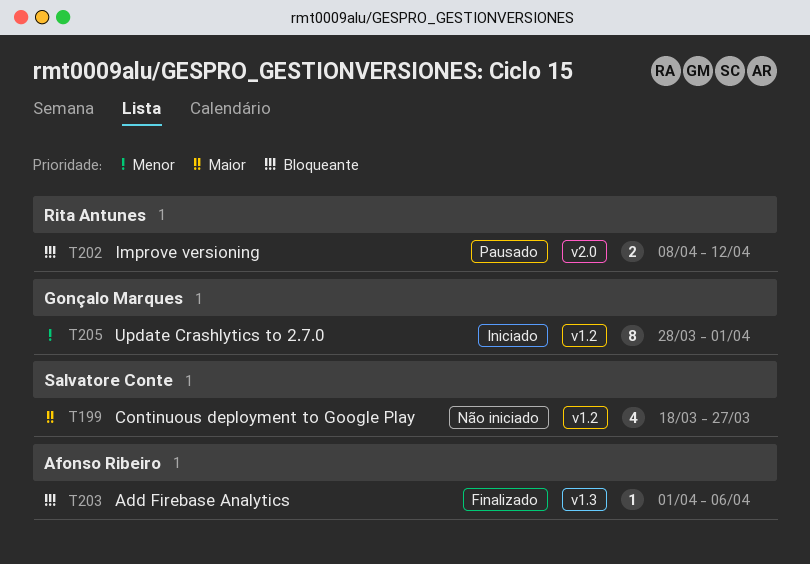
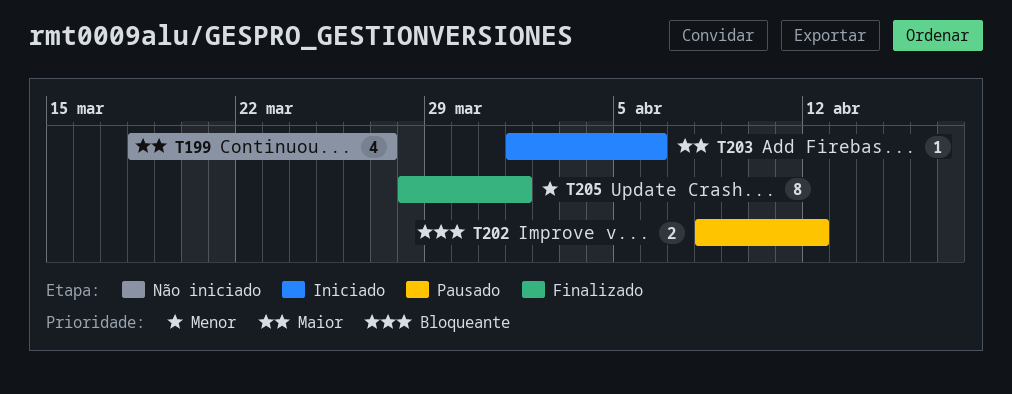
T203, status: Finalizado -> Iniciado
T203, priority: Bloqueante -> Maior
T205, status: Iniciado -> Finalizado

